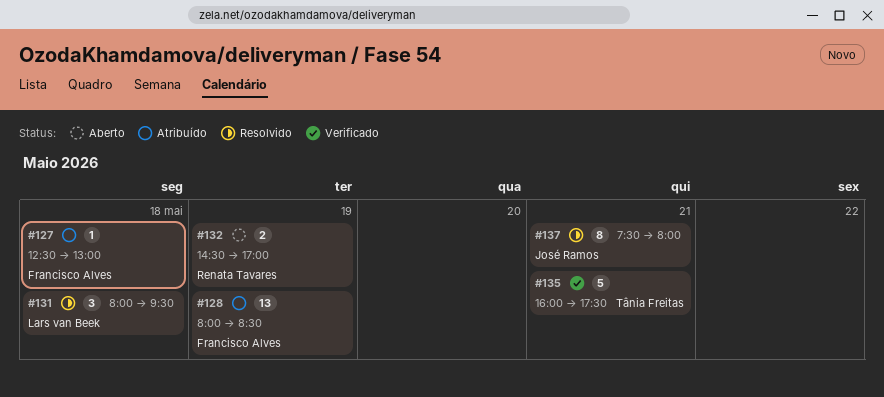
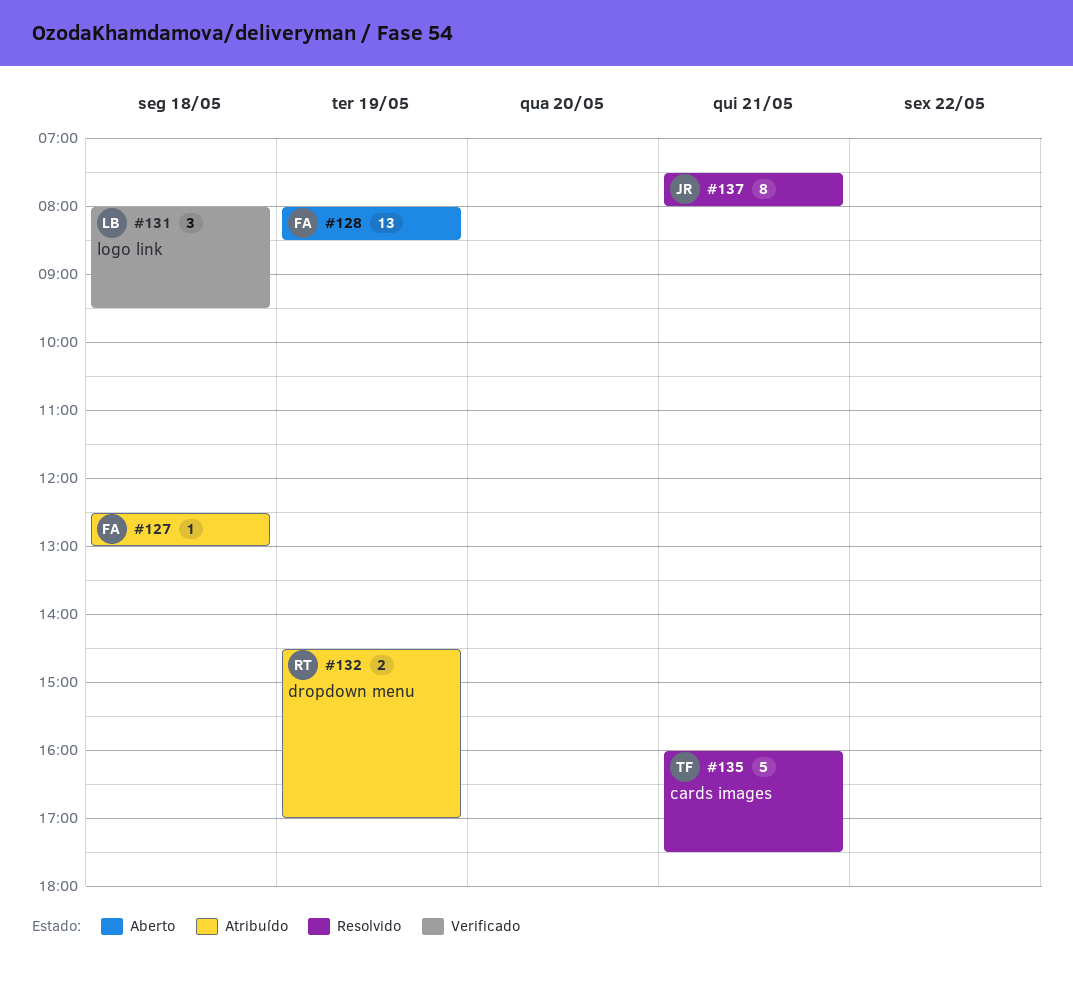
#128, status: Atribuído -> Aberto
#131, status: Resolvido -> Verificado
#132, status: Aberto -> Atribuído
#135, status: Verificado -> Resolvido

